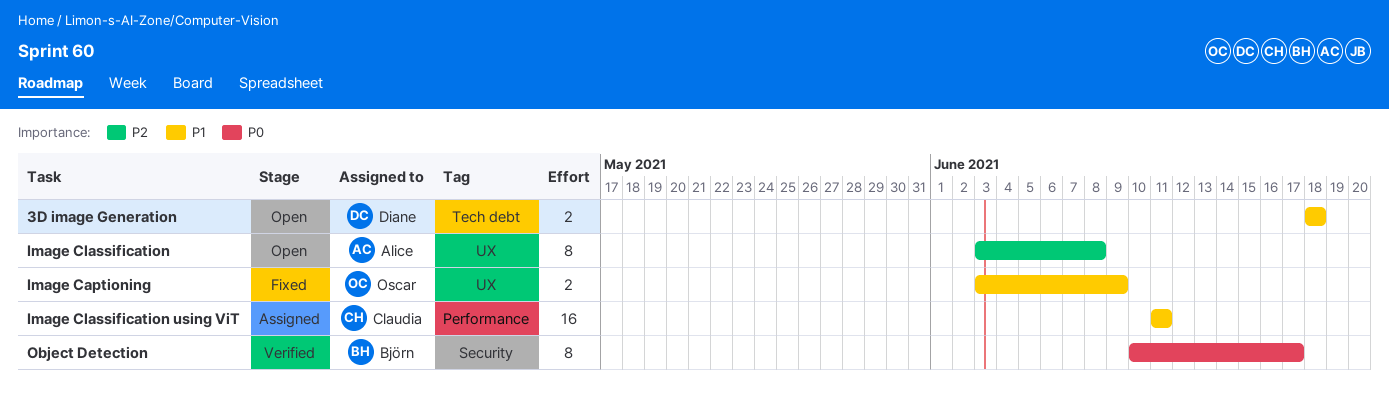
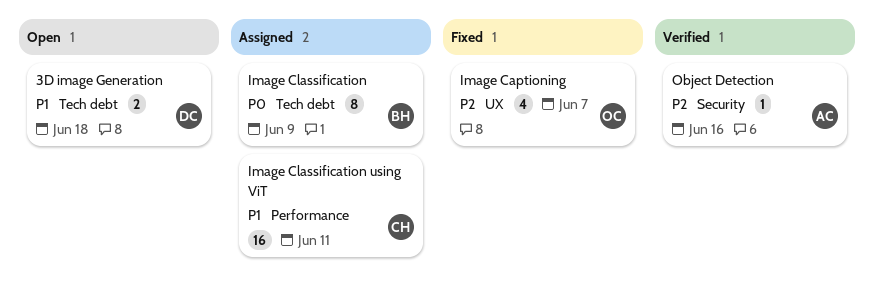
Image Captioning, priority: P1 -> P2
Image Captioning, estimate: 2 -> 4
Image Captioning, due: Jun 9 -> Jun 7
Image Classification, status: Open -> Assigned
Image Classification, owner: Alice -> Björn
Image Classification, priority: P2 -> P0
Image Classification, label: UX -> Tech debt
Image Classification, due: Jun 8 -> Jun 9
Object Detection, owner: Björn -> Alice
Object Detection, priority: P0 -> P2
Object Detection, estimate: 8 -> 1
Object Detection, due: Jun 17 -> Jun 16

